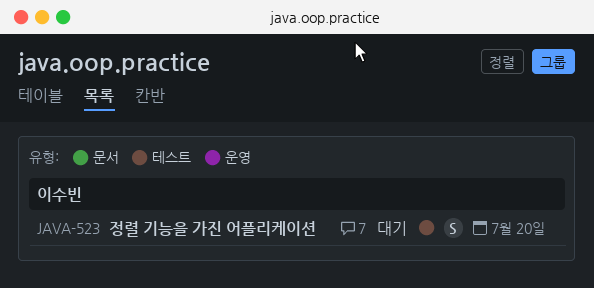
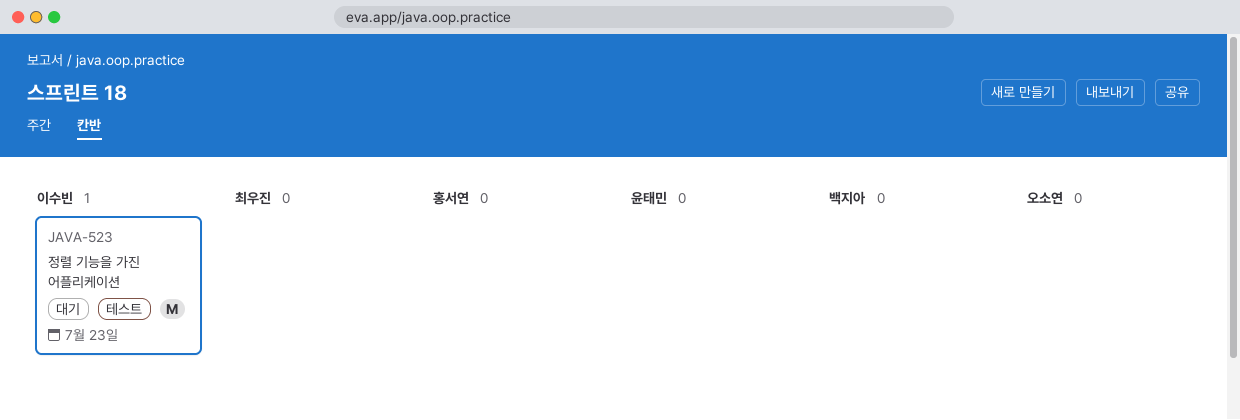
JAVA-523, estimate: S -> M
JAVA-523, due: Jul 20 -> Jul 23

